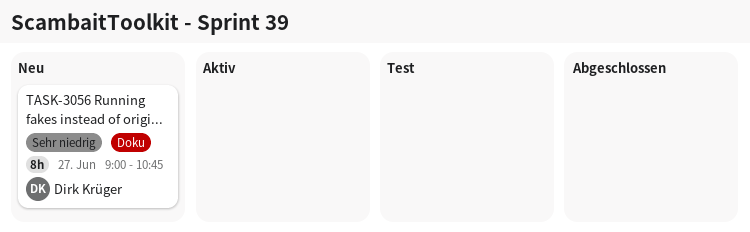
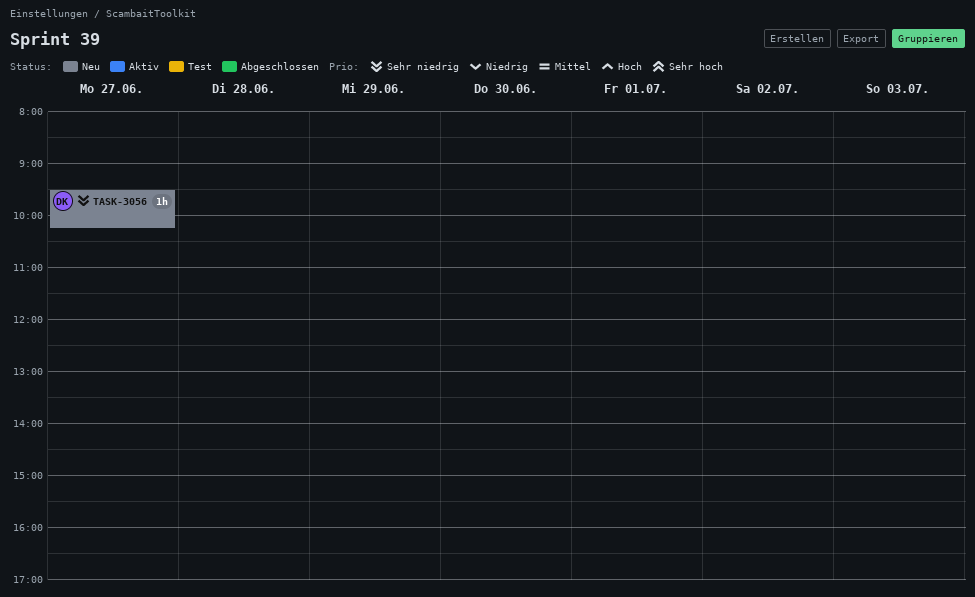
TASK-3056, estimate: 8h -> 1h
TASK-3056, begins: 09:00 -> 09:30
TASK-3056, ends: 10:45 -> 10:15

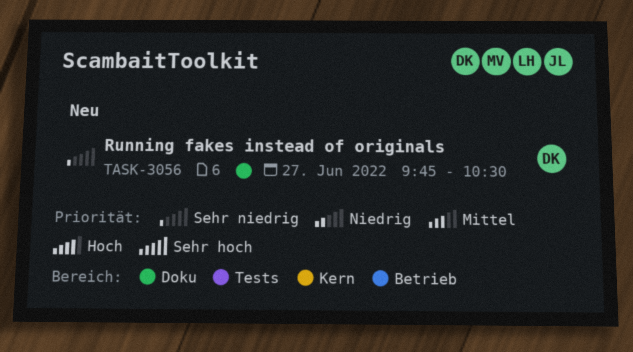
TASK-3056, begins: 09:30 -> 09:45
TASK-3056, ends: 10:15 -> 10:30

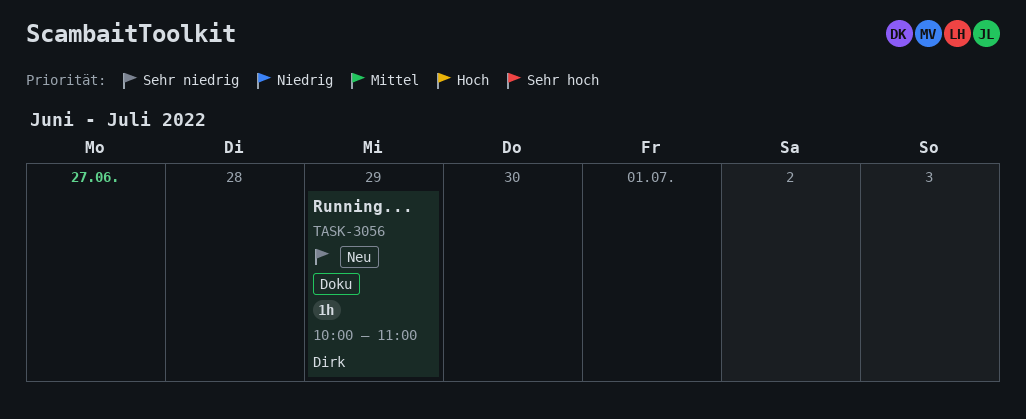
TASK-3056, day: Jun 27 -> Jun 29
TASK-3056, begins: 09:45 -> 10:00
TASK-3056, ends: 10:30 -> 11:00

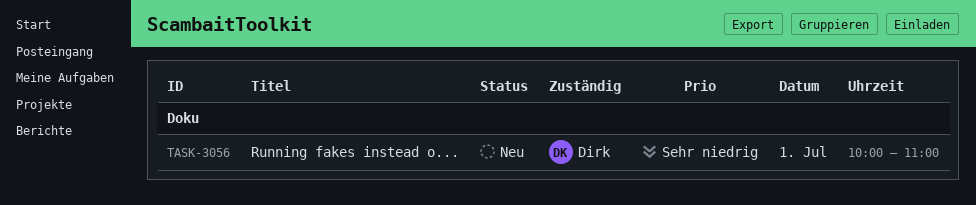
TASK-3056, day: Jun 29 -> Jul 1

